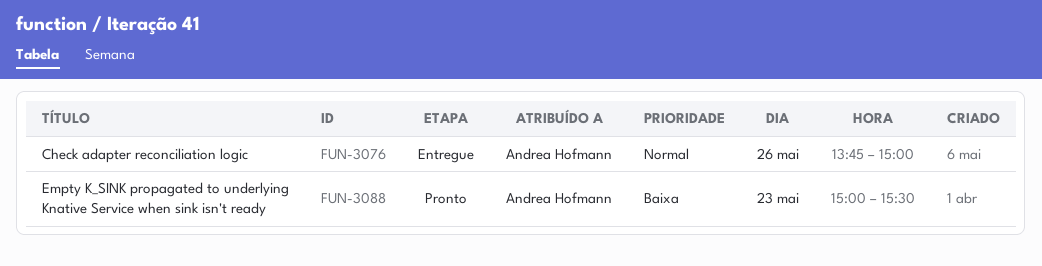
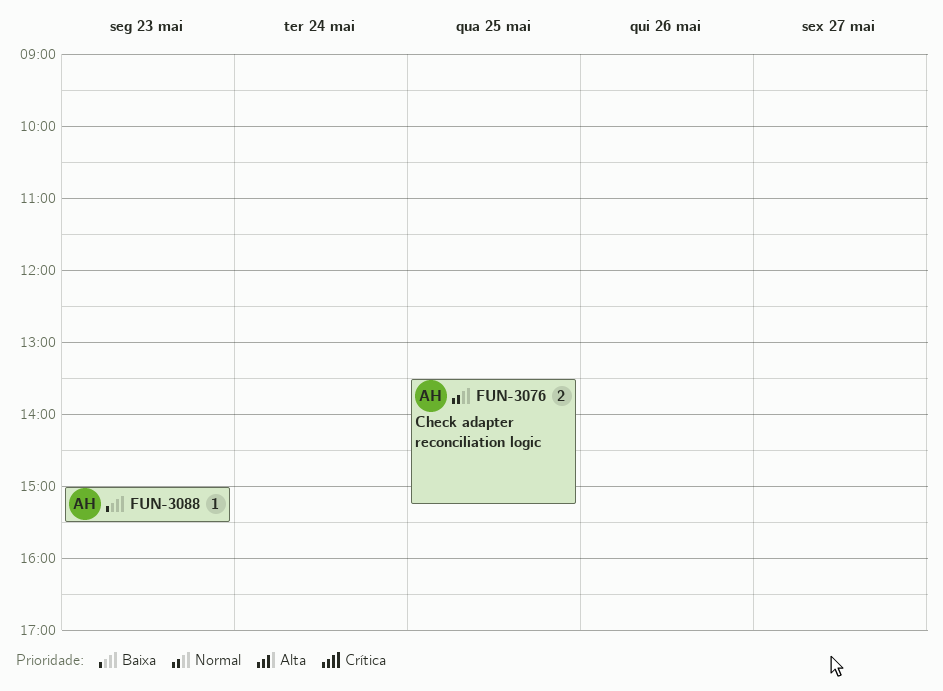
FUN-3076, day: May 26 -> May 25
FUN-3076, begins: 13:45 -> 13:30
FUN-3076, ends: 15:00 -> 15:15

